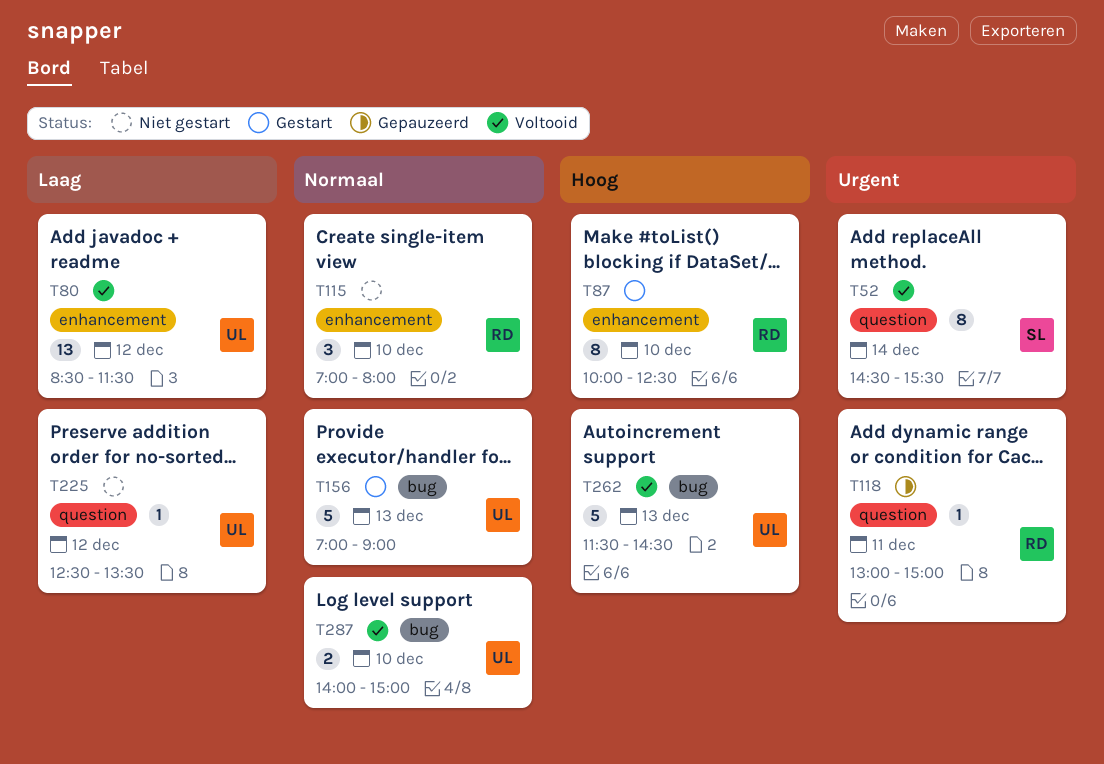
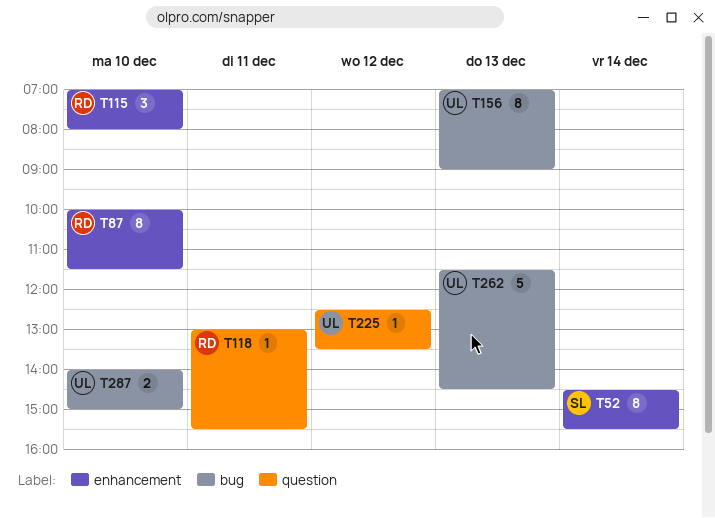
T52, label: question -> enhancement
T80: present -> none
T87, ends: 12:30 -> 11:30
T118, ends: 15:00 -> 15:30
T156, estimate: 5 -> 8

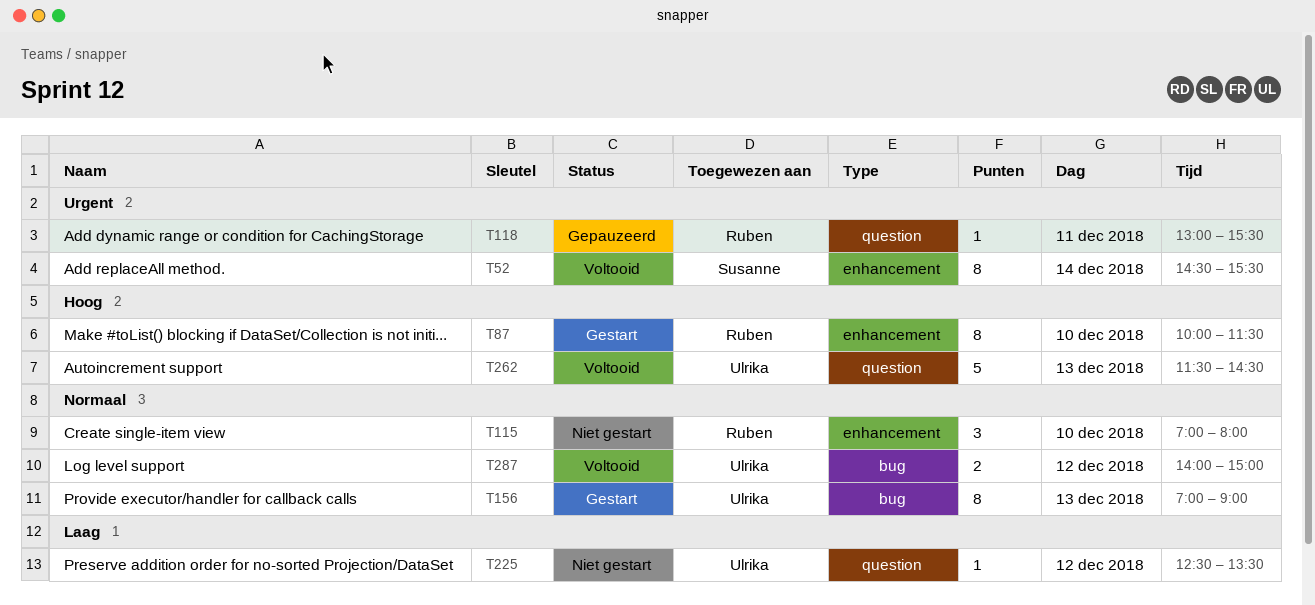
T262, label: bug -> question
T287, day: Dec 10 -> Dec 12

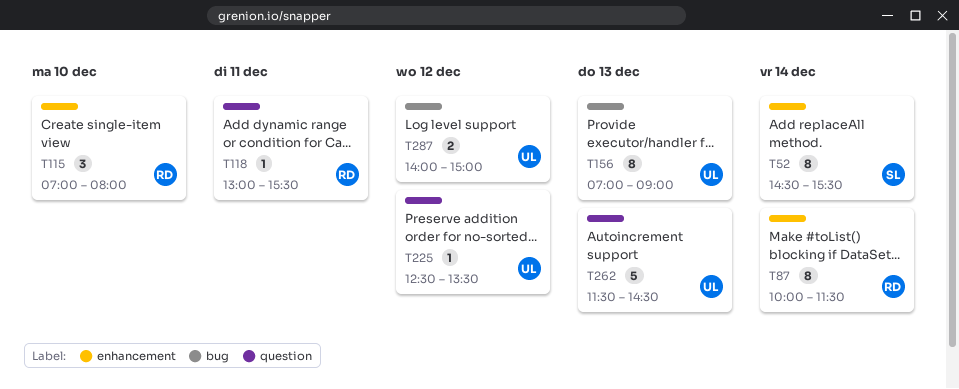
T87, day: Dec 10 -> Dec 14

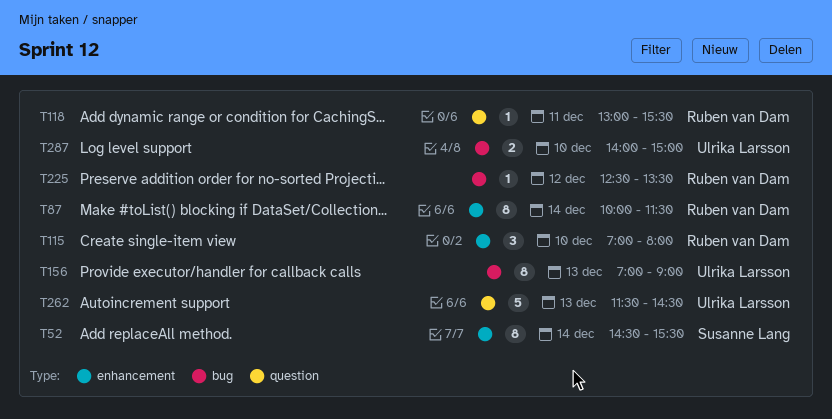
T225, owner: Ulrika Larsson -> Ruben van Dam
T225, label: question -> bug
T287, day: Dec 12 -> Dec 10

